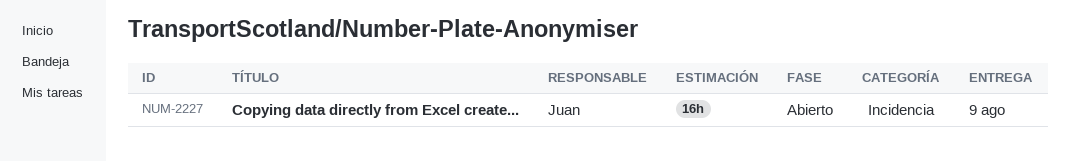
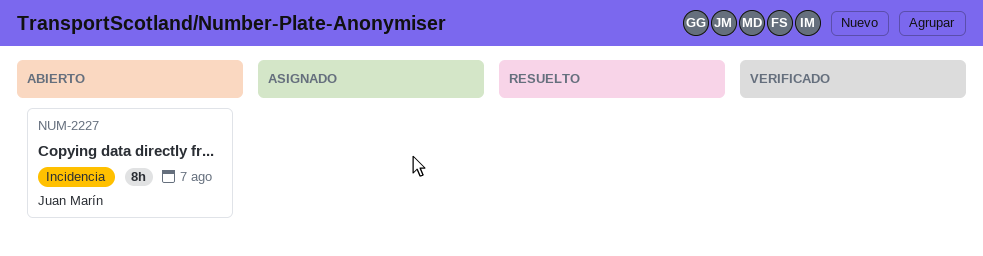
NUM-2227, estimate: 16h -> 8h
NUM-2227, due: Aug 9 -> Aug 7

